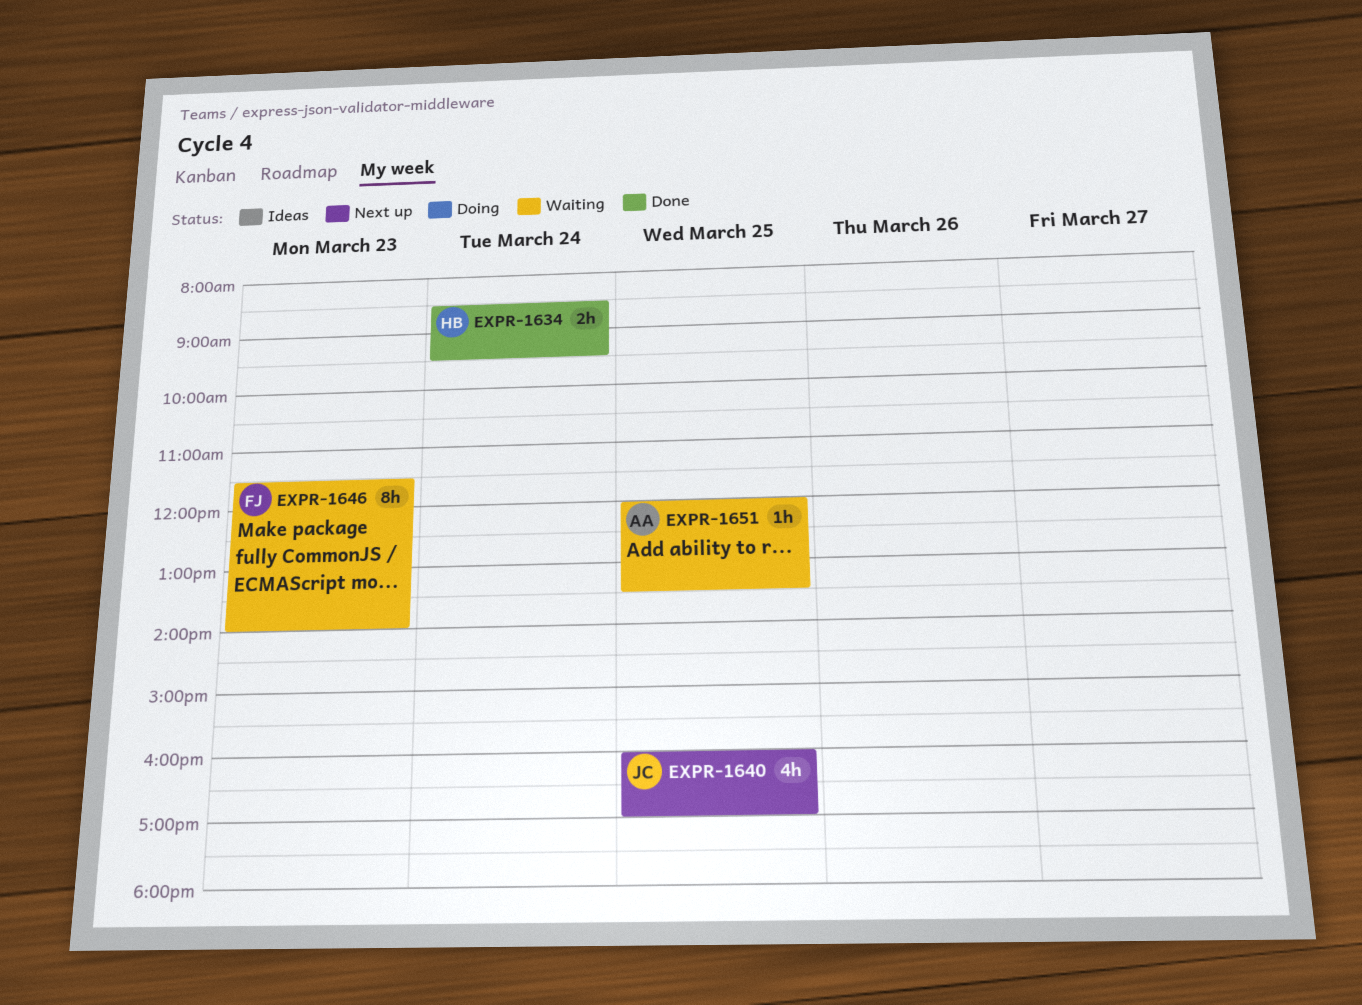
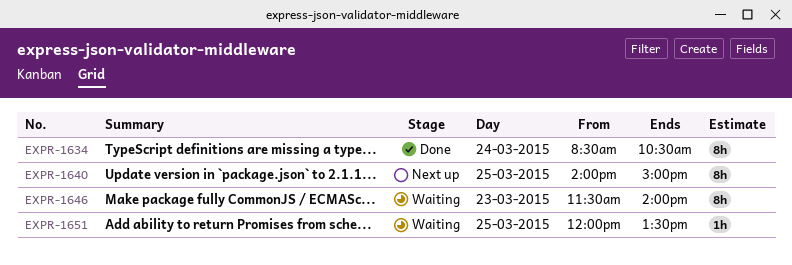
EXPR-1634, estimate: 2h -> 8h
EXPR-1634, ends: 09:30 -> 10:30
EXPR-1640, estimate: 4h -> 8h
EXPR-1640, begins: 16:00 -> 14:00
EXPR-1640, ends: 17:00 -> 15:00

